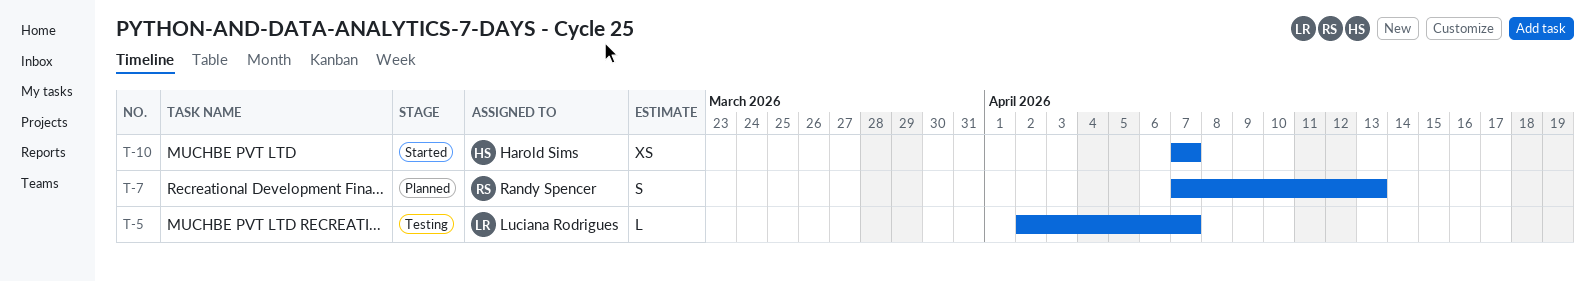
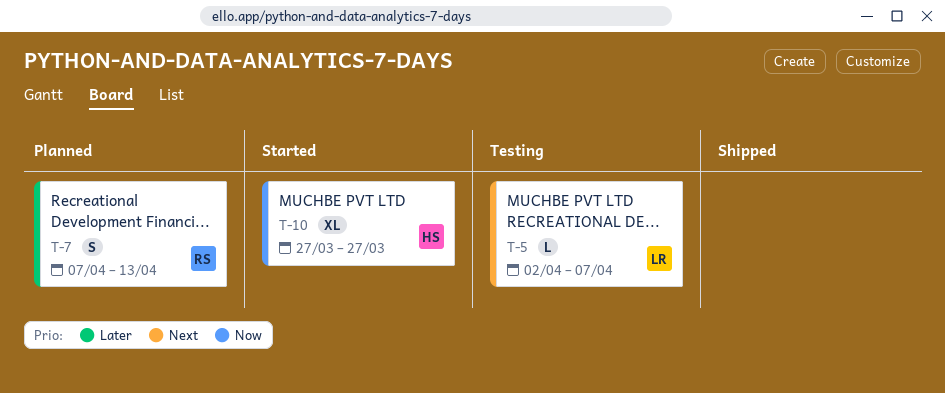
T-10, estimate: XS -> XL
T-10, start: Apr 7 -> Mar 27
T-10, due: Apr 7 -> Mar 27

